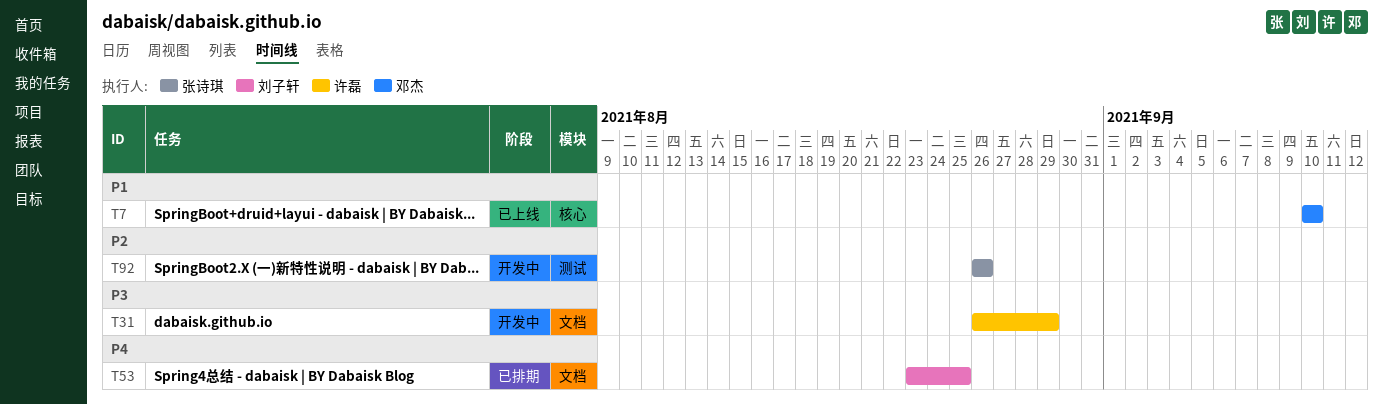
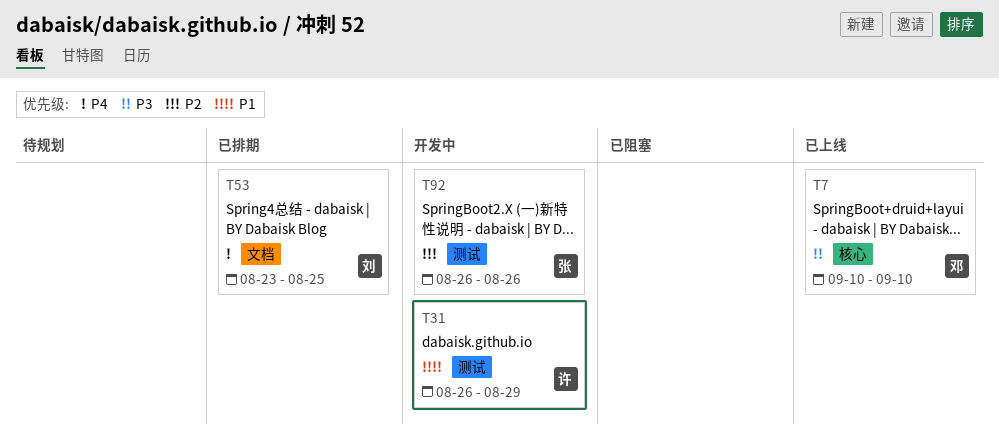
T7, priority: P1 -> P3
T31, priority: P3 -> P1
T31, label: 文档 -> 测试

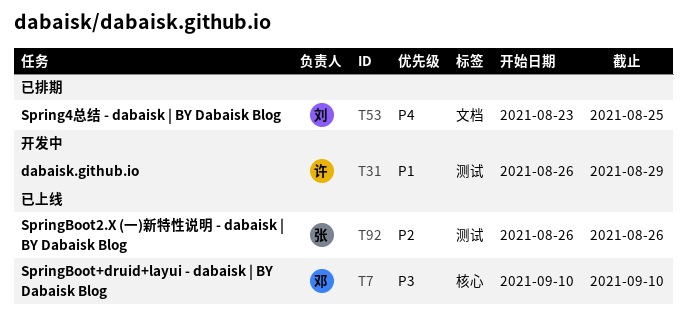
T92, status: 开发中 -> 已上线

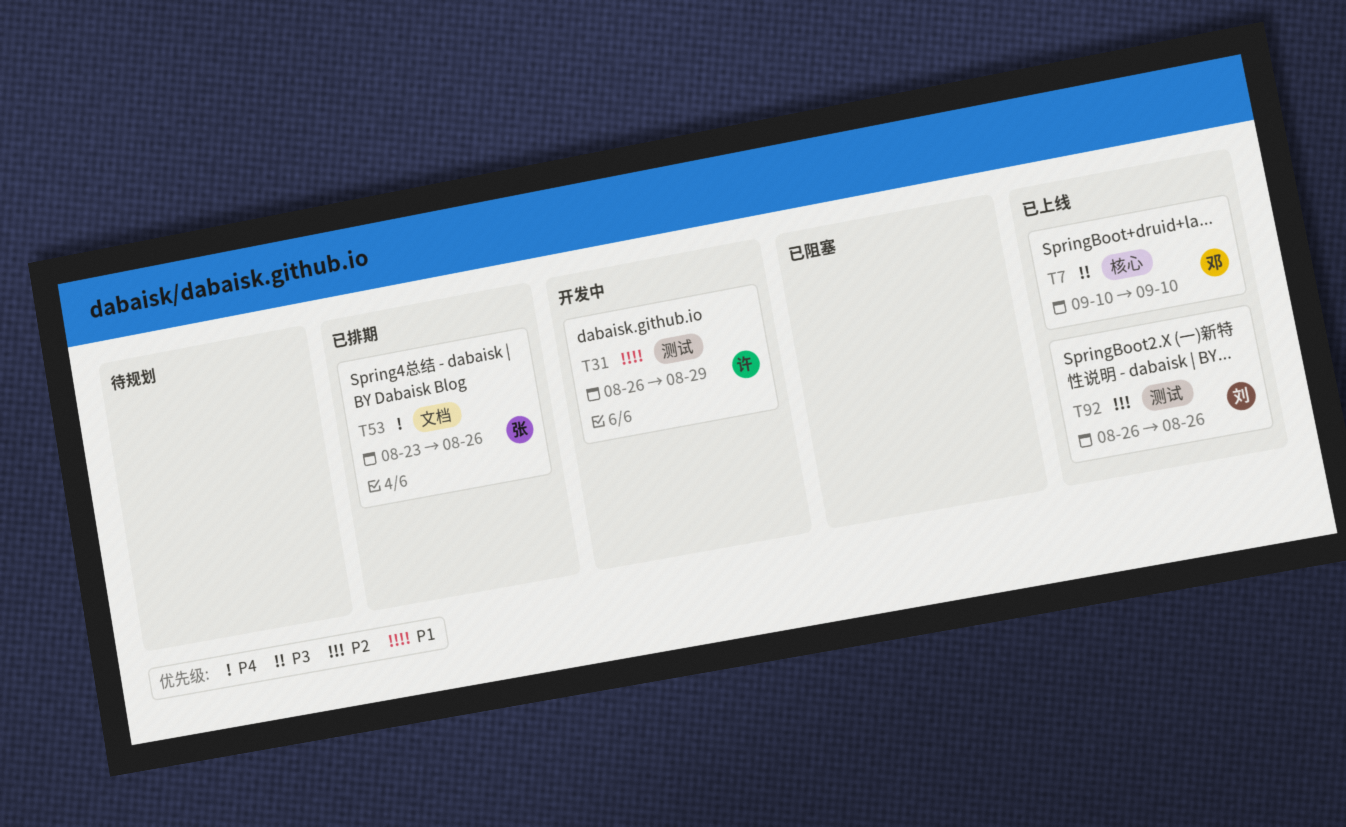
T53, owner: 刘 -> 张
T53, due: Aug 25 -> Aug 26
T92, owner: 张 -> 刘

